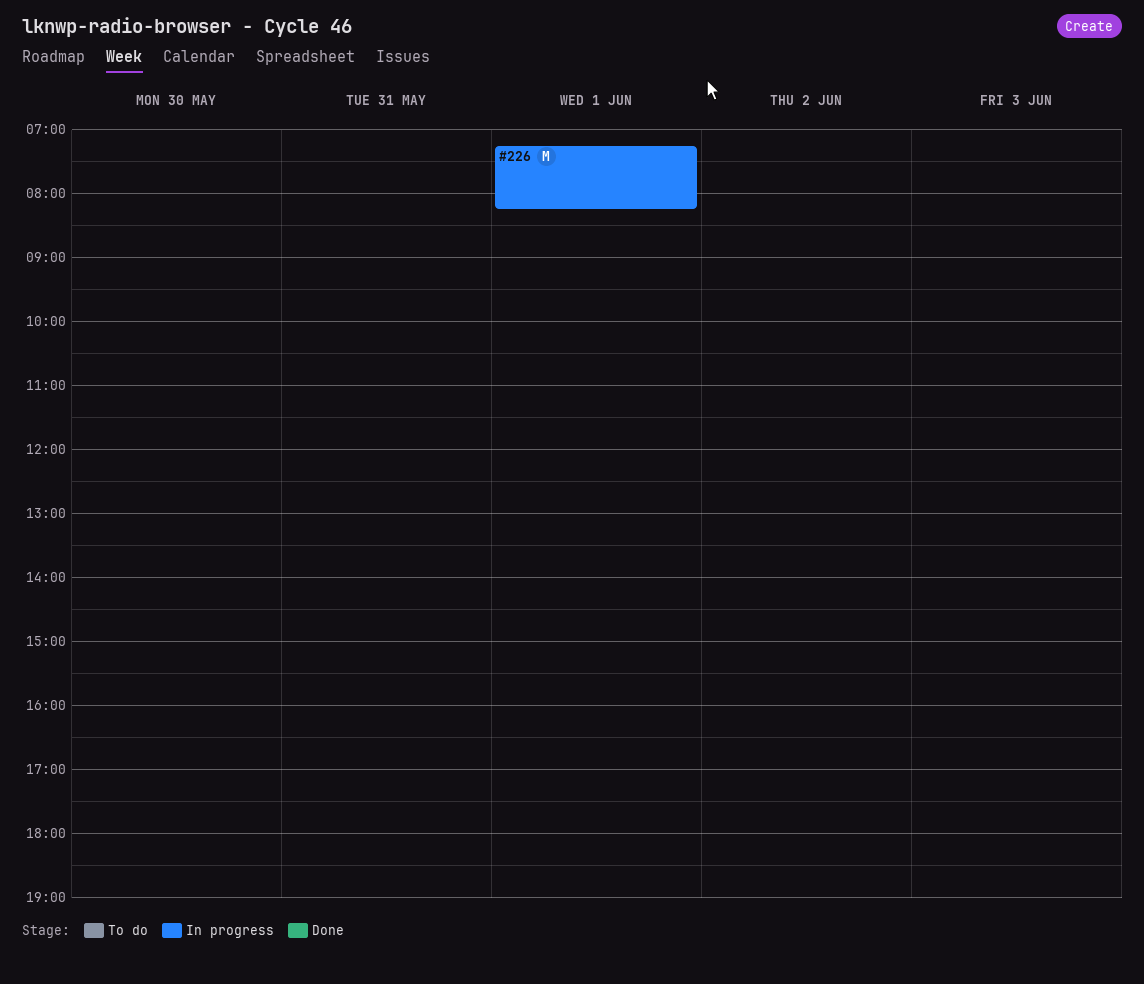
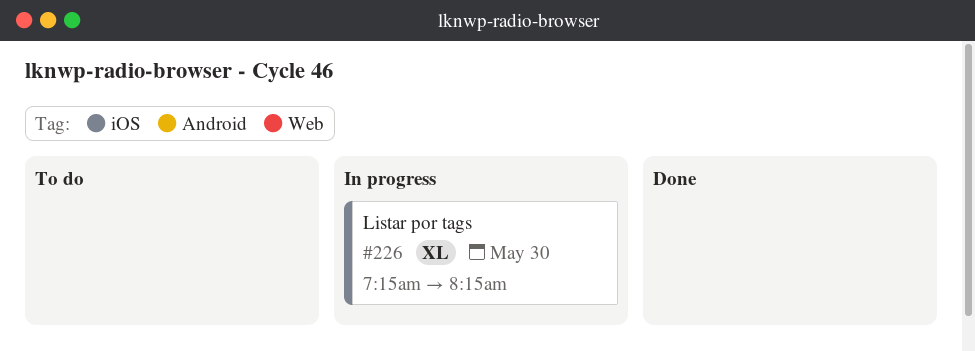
#226, estimate: M -> XL
#226, day: Jun 1 -> May 30

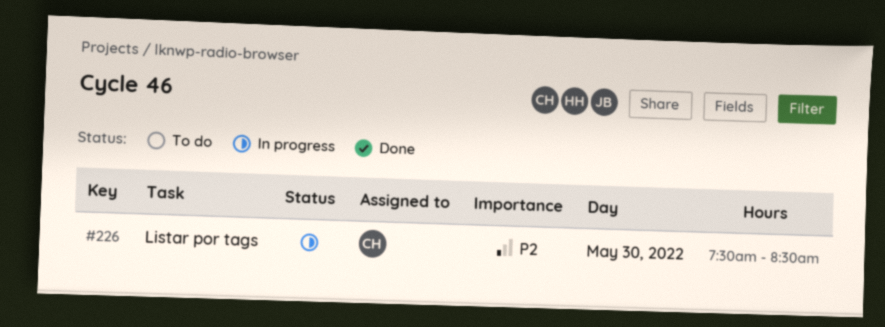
#226, begins: 07:15 -> 07:30
#226, ends: 08:15 -> 08:30

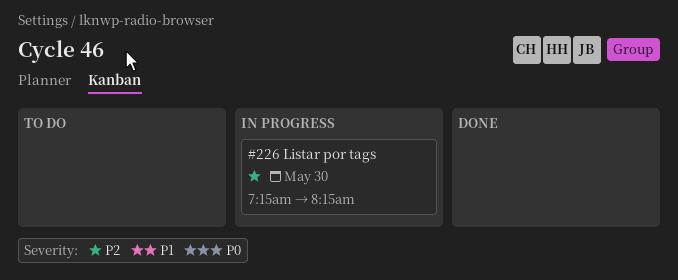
#226, begins: 07:30 -> 07:15
#226, ends: 08:30 -> 08:15

